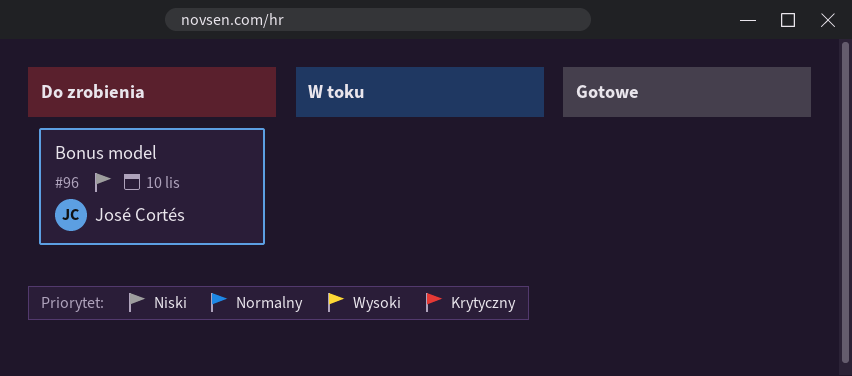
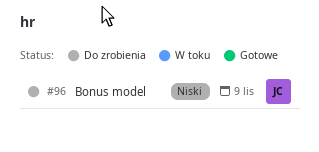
#96, due: Nov 10 -> Nov 9

